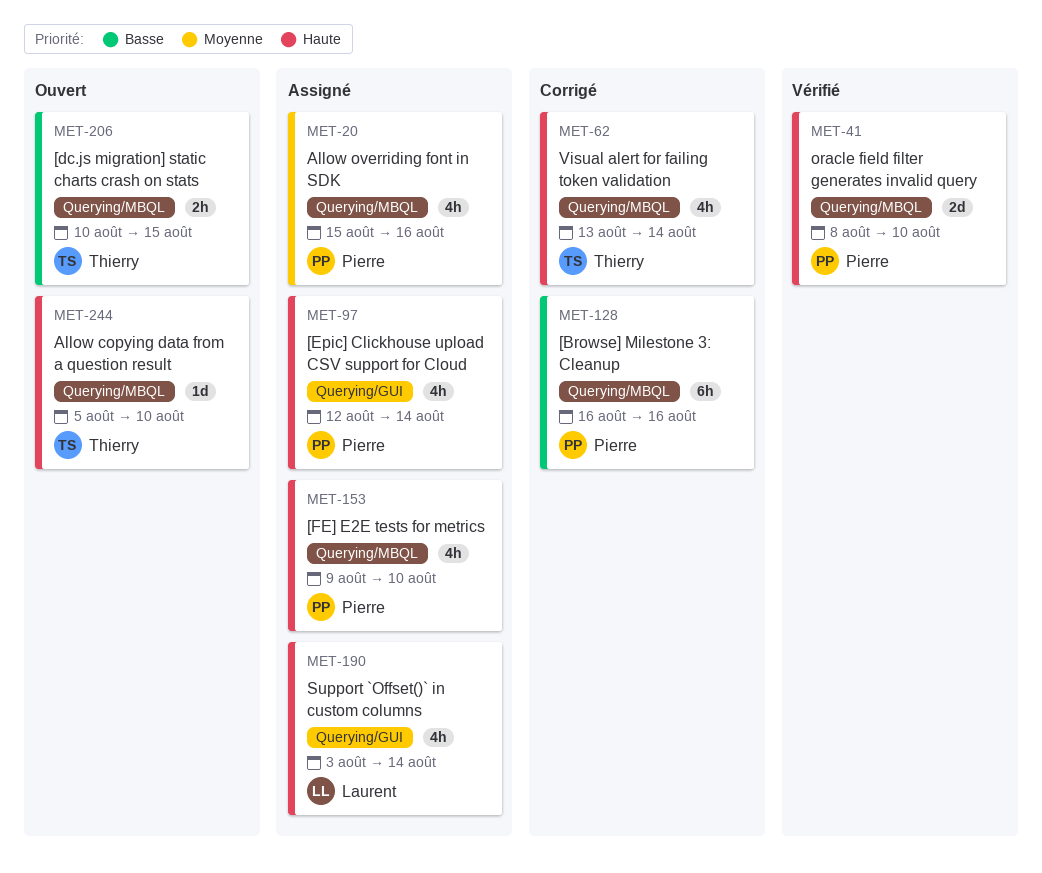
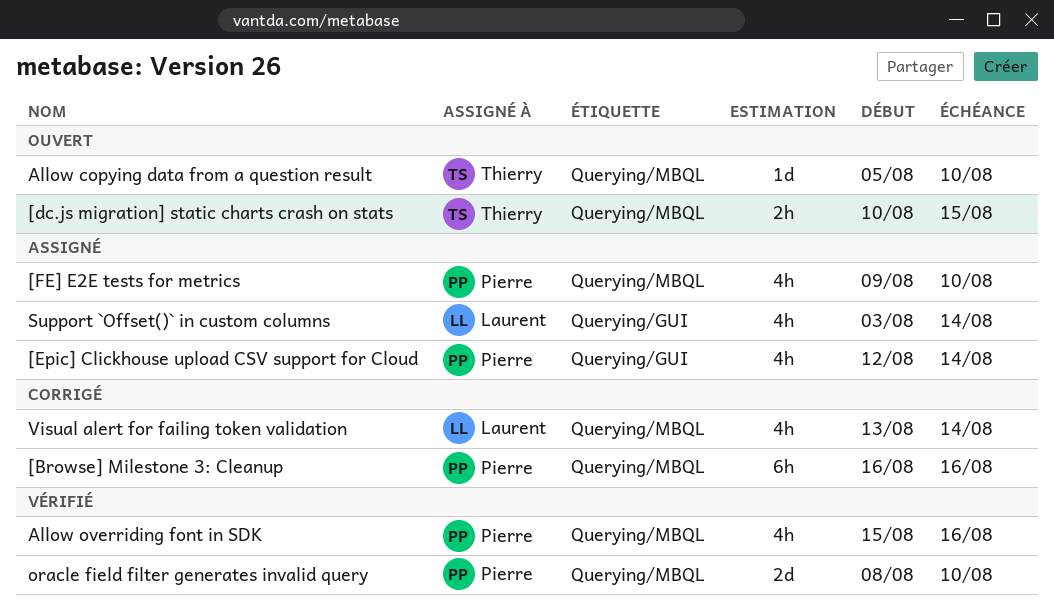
Allow overriding font in SDK, status: Assigné -> Vérifié
Visual alert for failing token validation, owner: Thierry -> Laurent

